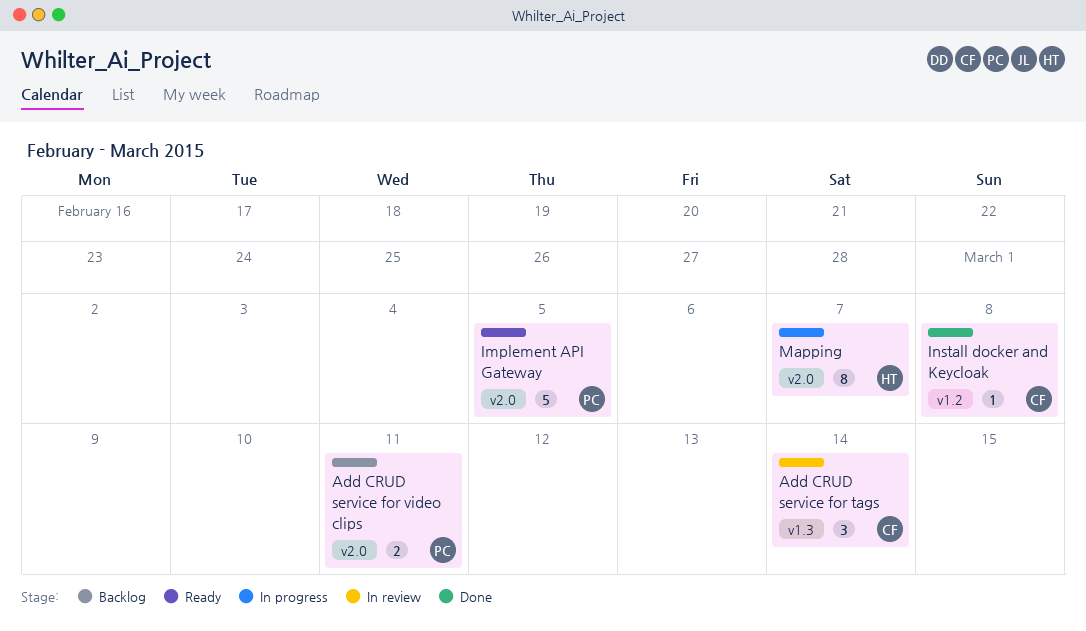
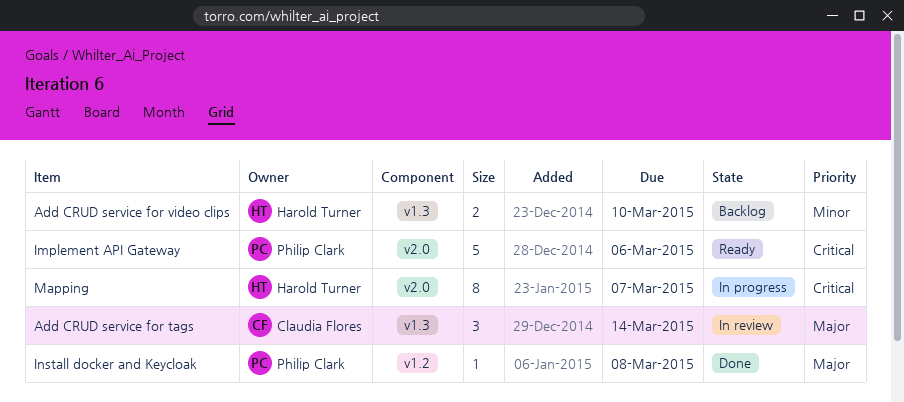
Add CRUD service for video clips, owner: Philip Clark -> Harold Turner
Add CRUD service for video clips, label: v2.0 -> v1.3
Add CRUD service for video clips, due: Mar 11 -> Mar 10
Implement API Gateway, due: Mar 5 -> Mar 6
Install docker and Keycloak, owner: Claudia Flores -> Philip Clark

